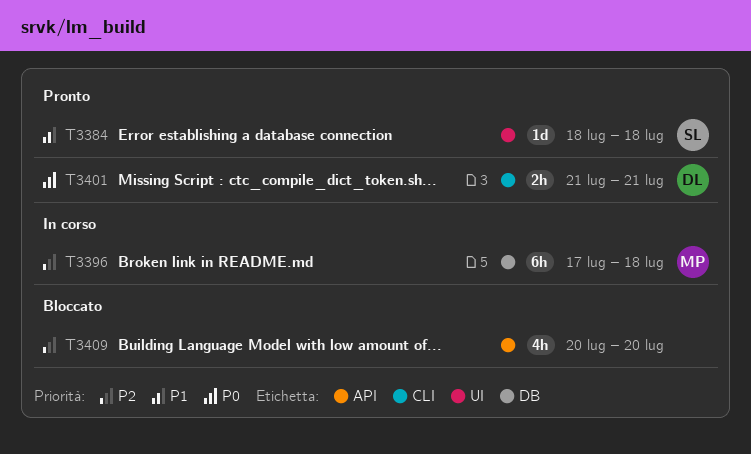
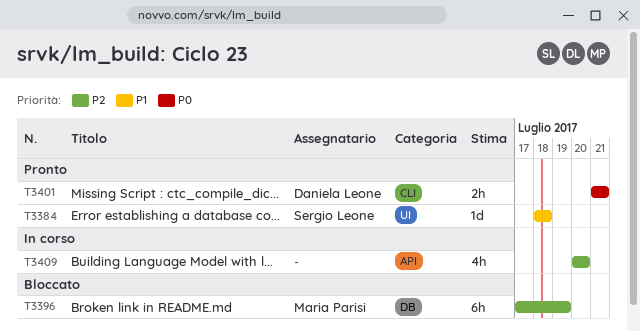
T3396, status: In corso -> Bloccato
T3396, due: Jul 18 -> Jul 19
T3409, status: Bloccato -> In corso

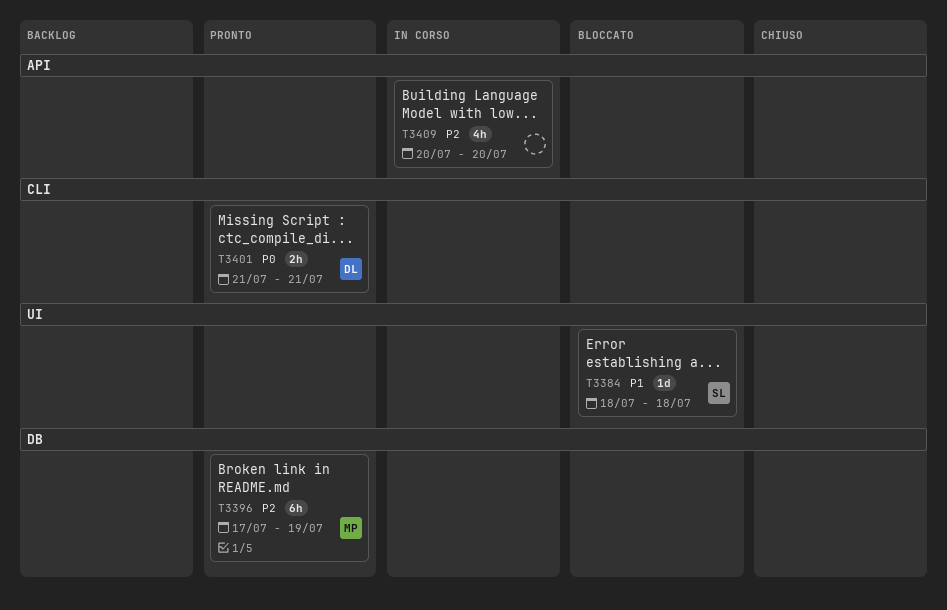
T3384, status: Pronto -> Bloccato
T3396, status: Bloccato -> Pronto

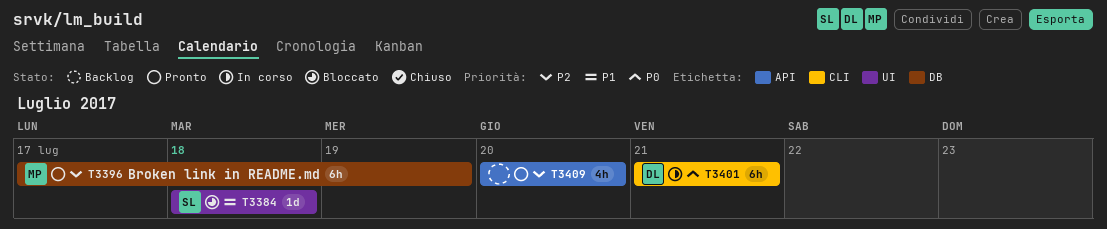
T3401, status: Pronto -> In corso
T3401, estimate: 2h -> 6h
T3409, status: In corso -> Pronto

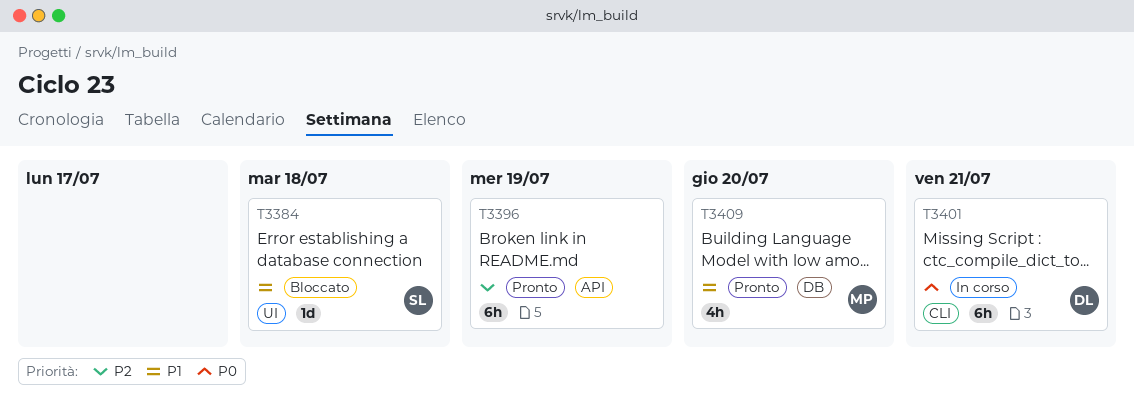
T3396, owner: MP -> none
T3396, label: DB -> API
T3409, owner: none -> MP
T3409, priority: P2 -> P1
T3409, label: API -> DB

